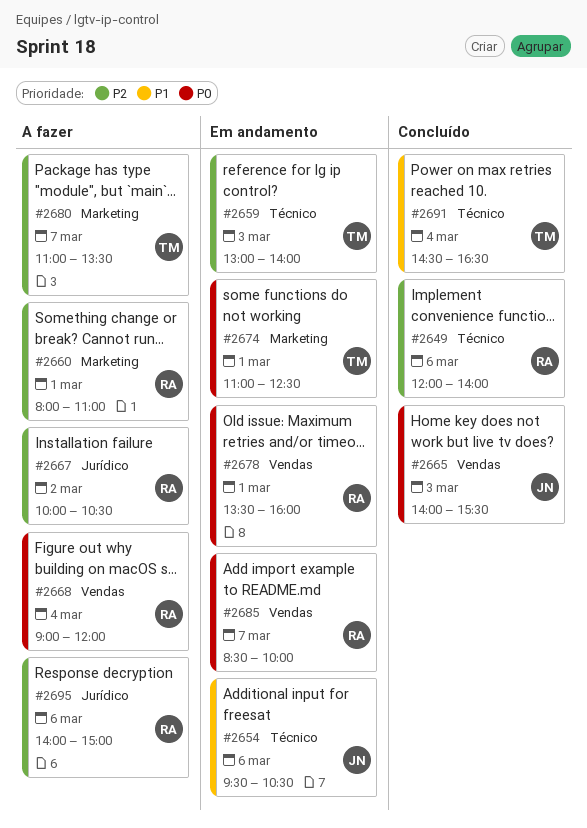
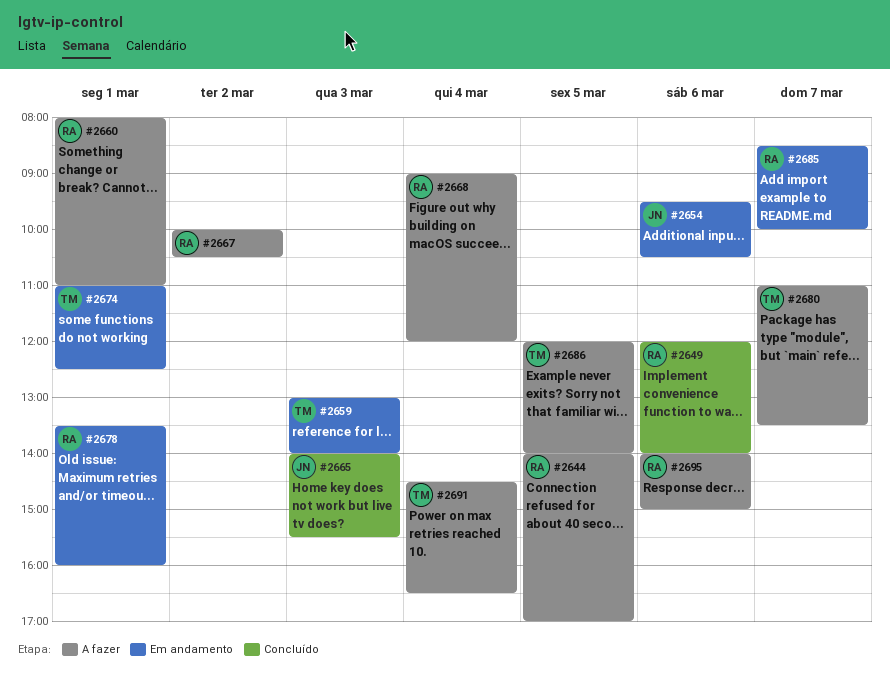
#2644: none -> present
#2686: none -> present
#2691, status: Concluído -> A fazer

